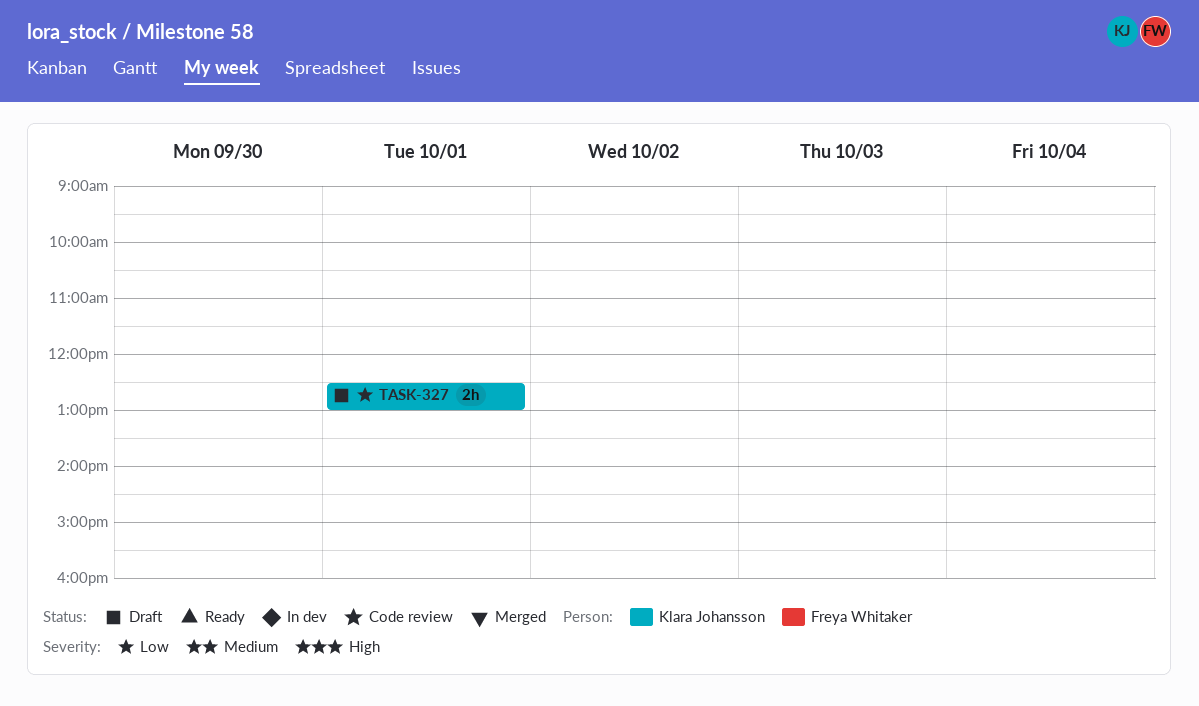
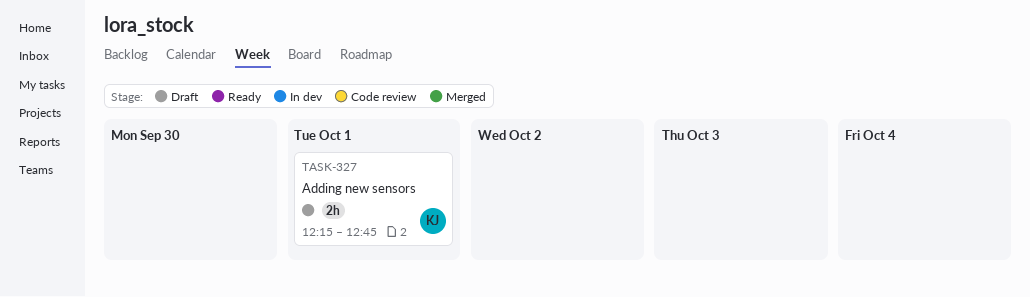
TASK-327, begins: 12:30 -> 12:15
TASK-327, ends: 13:00 -> 12:45

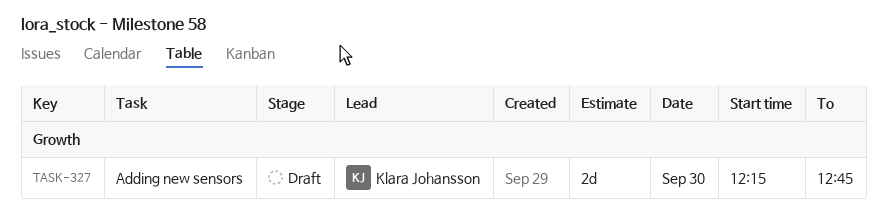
TASK-327, estimate: 2h -> 2d
TASK-327, day: Oct 1 -> Sep 30

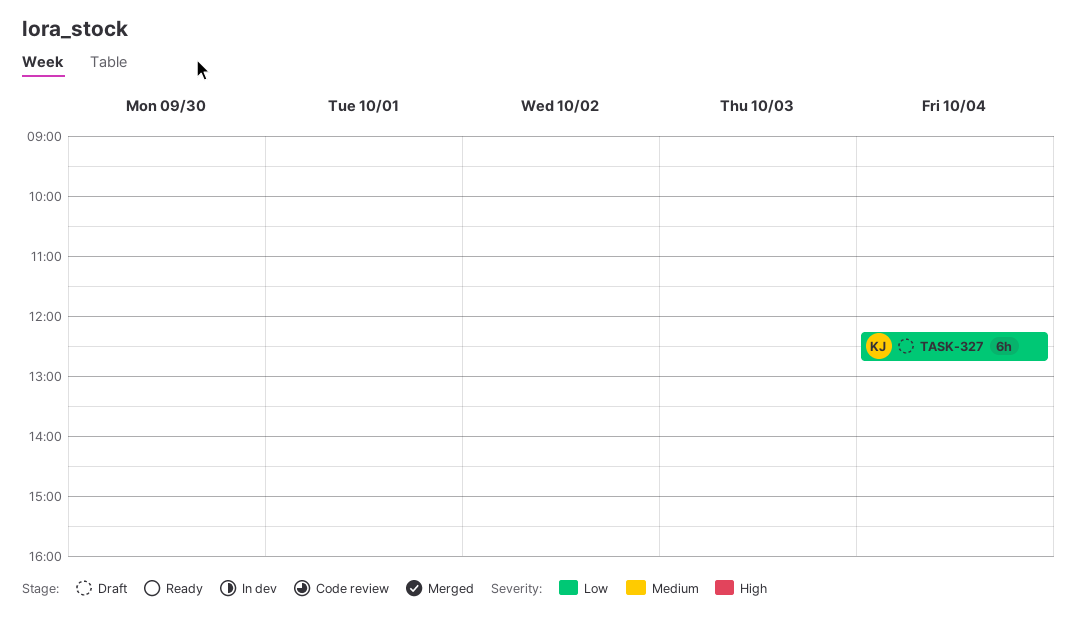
TASK-327, estimate: 2d -> 6h
TASK-327, day: Sep 30 -> Oct 4

